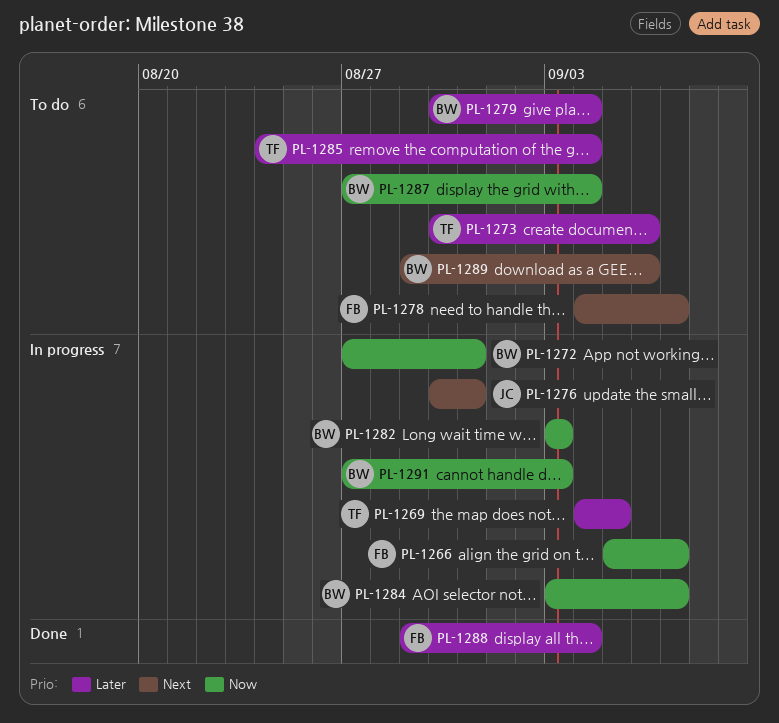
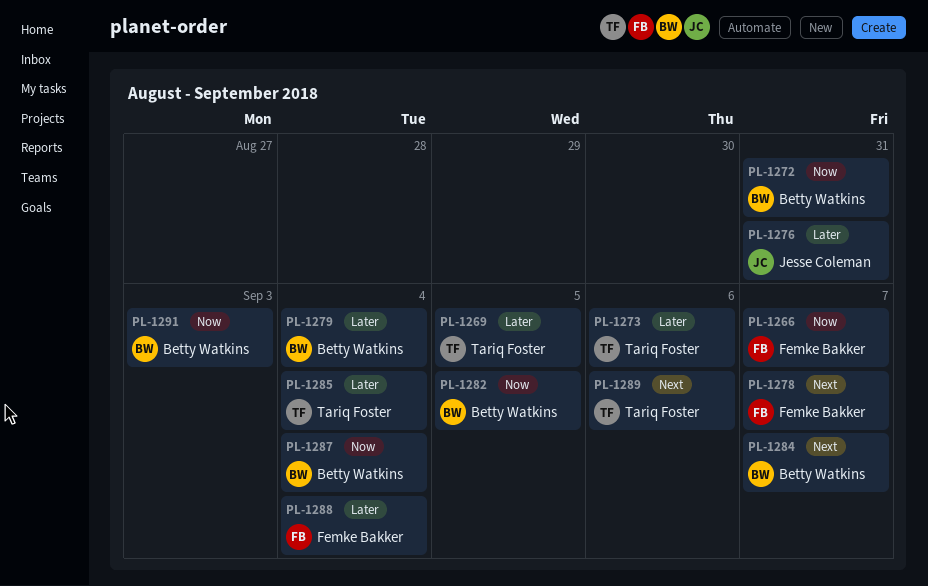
PL-1276, priority: Next -> Later
PL-1282, due: Sep 3 -> Sep 5
PL-1284, priority: Now -> Next
PL-1289, owner: Betty Watkins -> Tariq Foster

